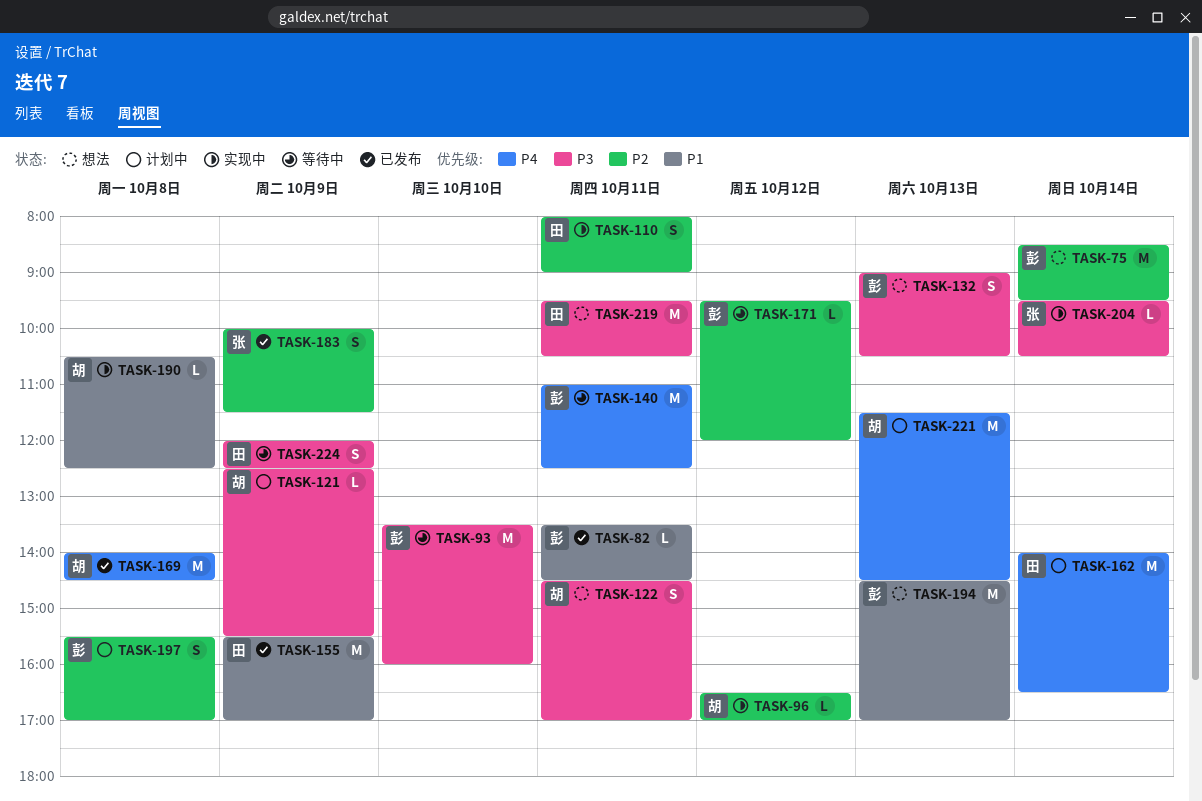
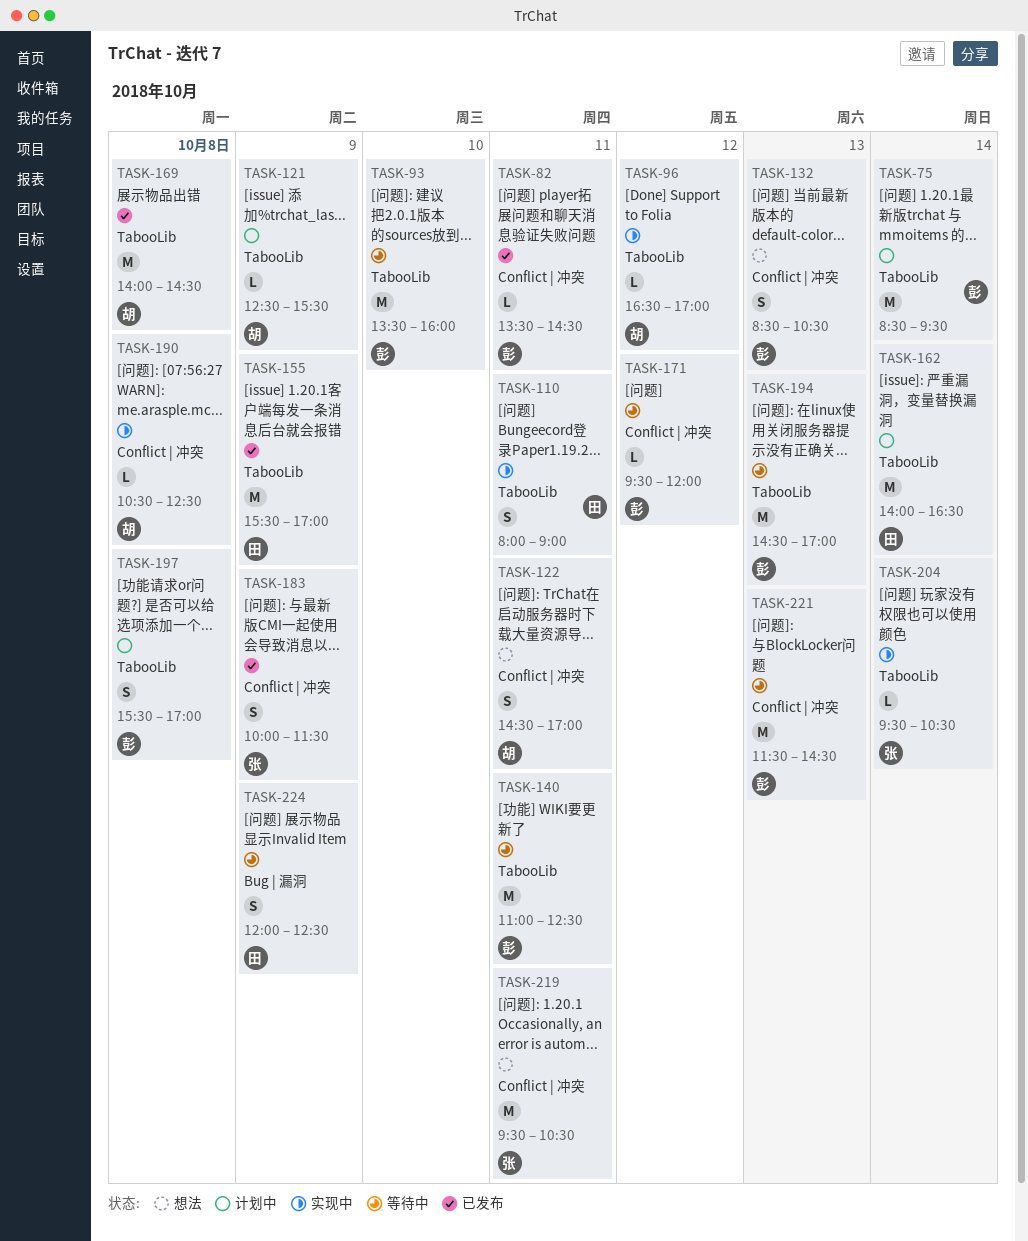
TASK-75, status: 想法 -> 计划中
TASK-132, begins: 09:00 -> 08:30
TASK-194, status: 想法 -> 等待中
TASK-219, owner: 田 -> 张
TASK-221, status: 计划中 -> 等待中
TASK-221, owner: 胡 -> 彭

